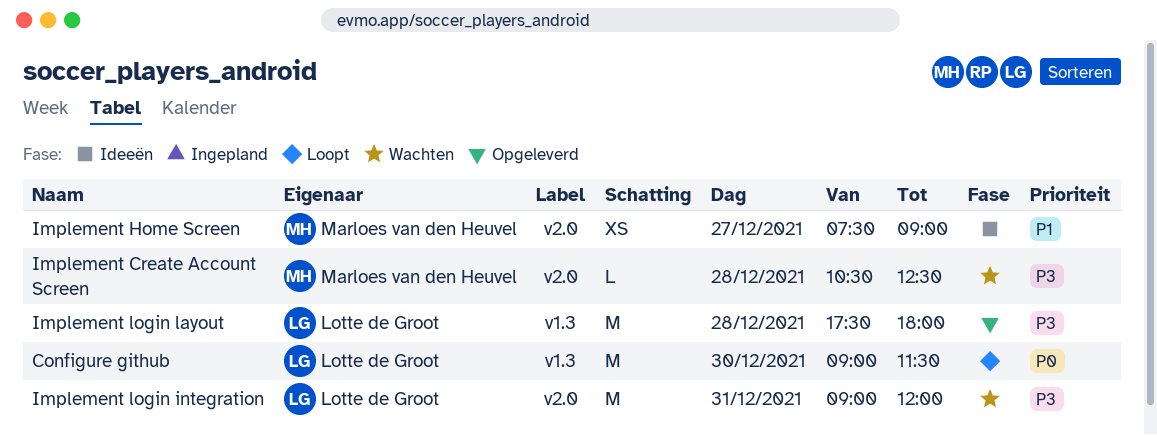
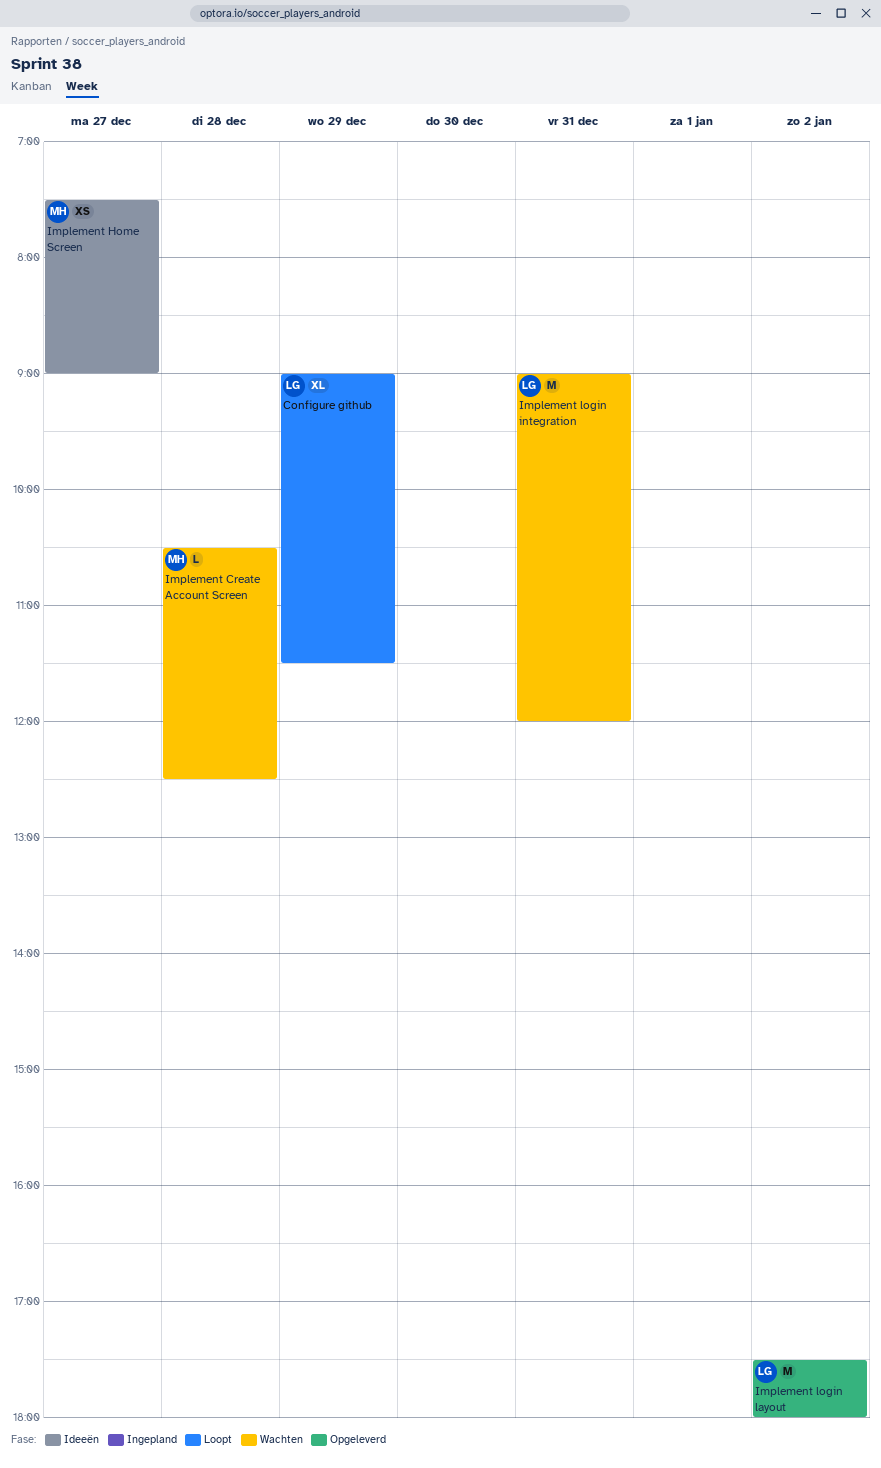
Configure github, estimate: M -> XL
Configure github, day: Dec 30 -> Dec 29
Implement login layout, day: Dec 28 -> Jan 2

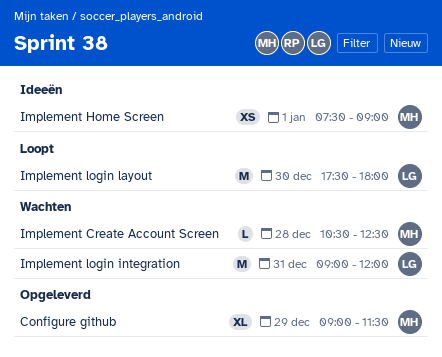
Configure github, status: Loopt -> Opgeleverd
Configure github, owner: LG -> MH
Implement Home Screen, day: Dec 27 -> Jan 1
Implement login layout, status: Opgeleverd -> Loopt
Implement login layout, day: Jan 2 -> Dec 30

